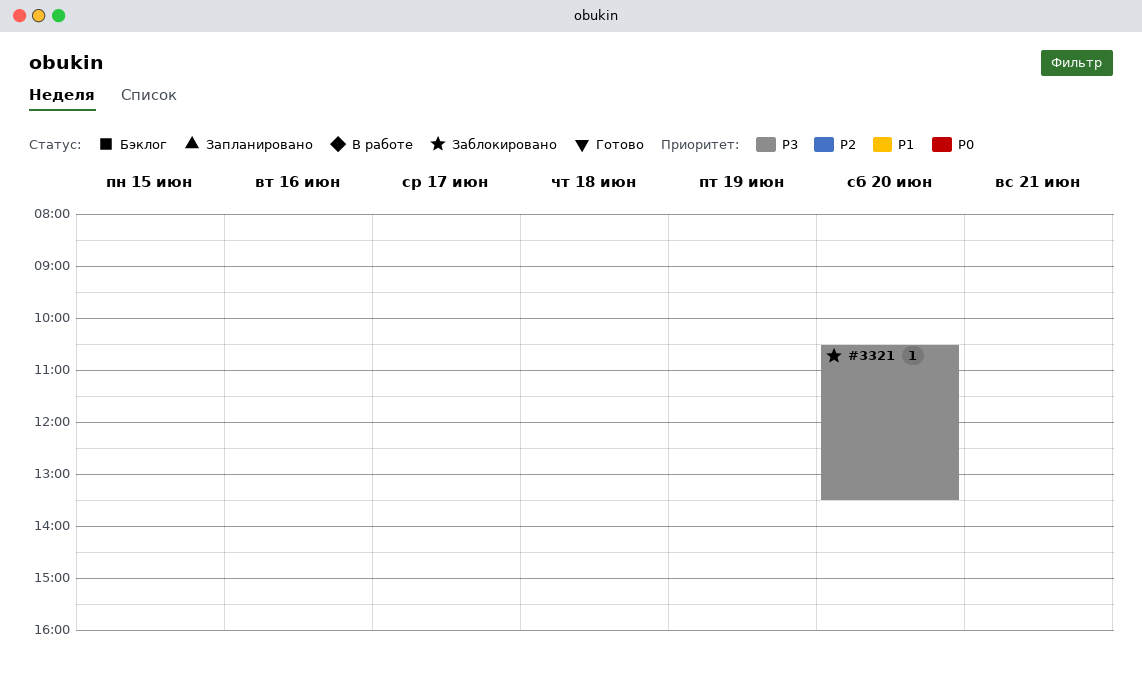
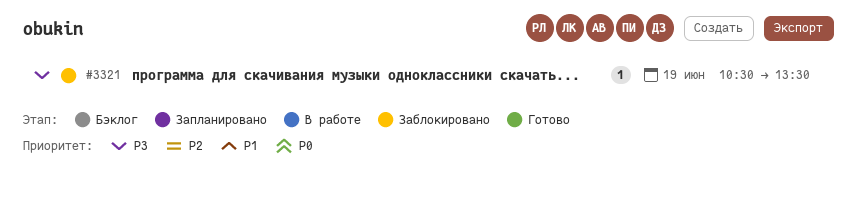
#3321, day: Jun 20 -> Jun 19

